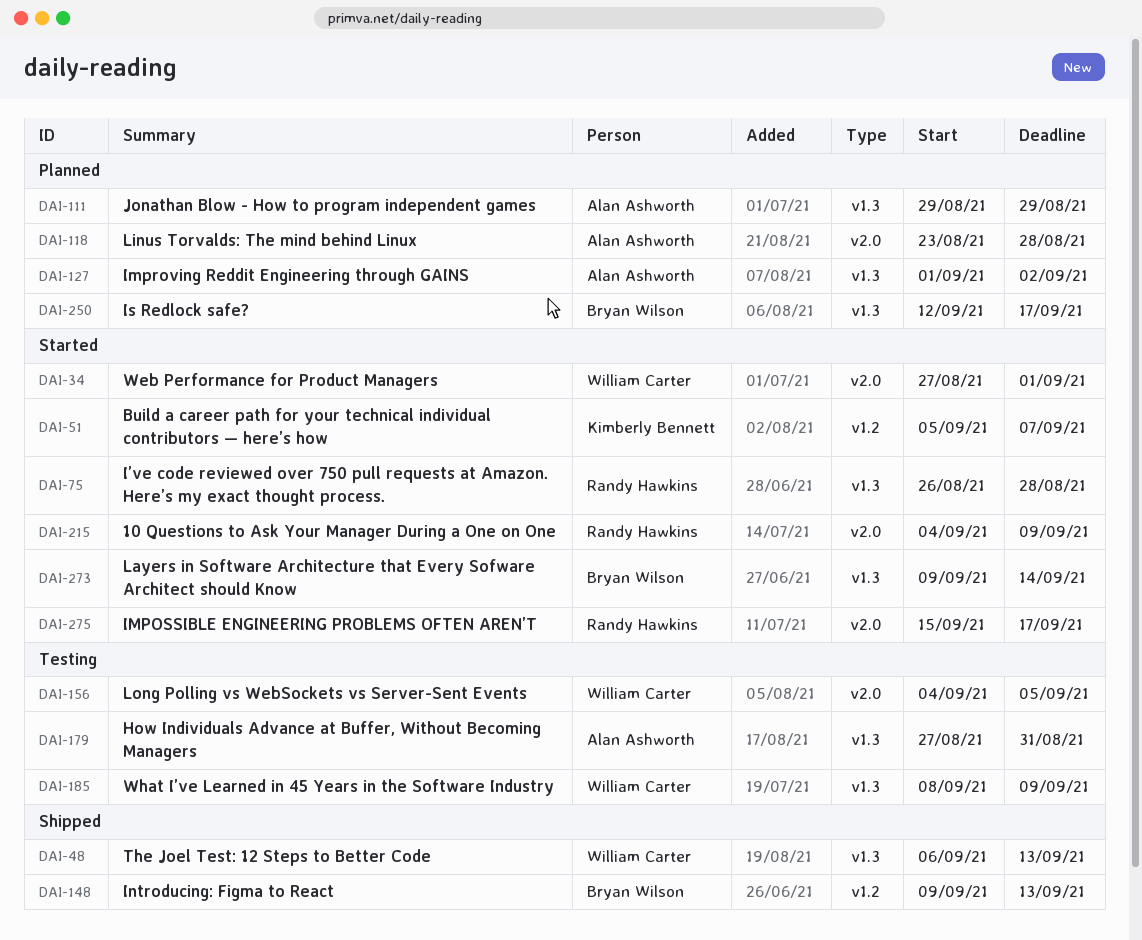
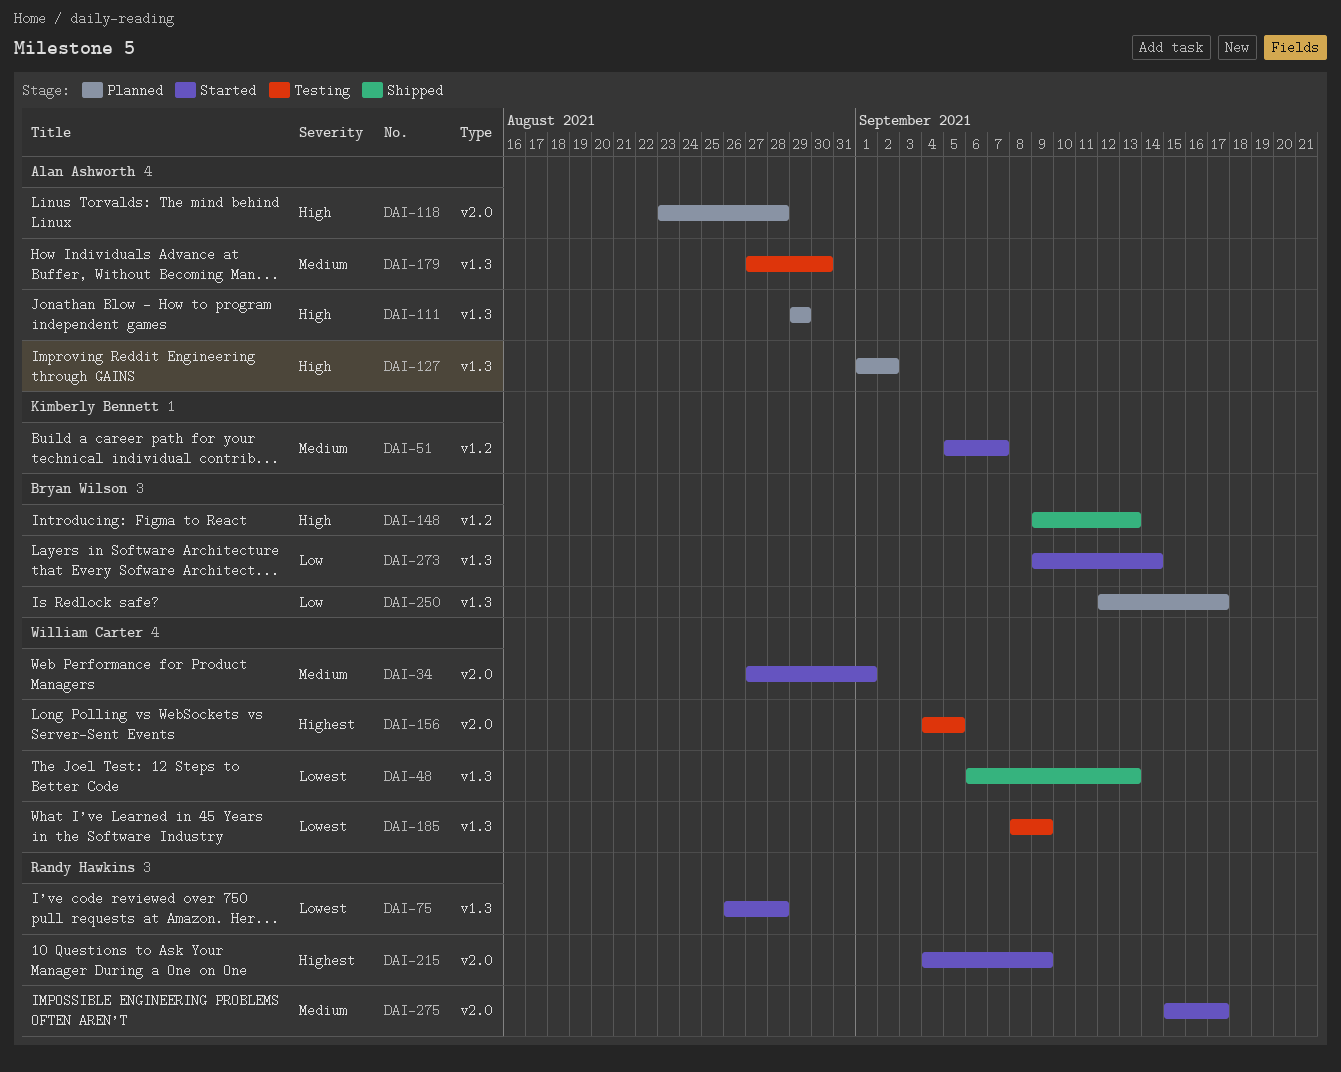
DAI-179, due: Aug 31 -> Aug 30

